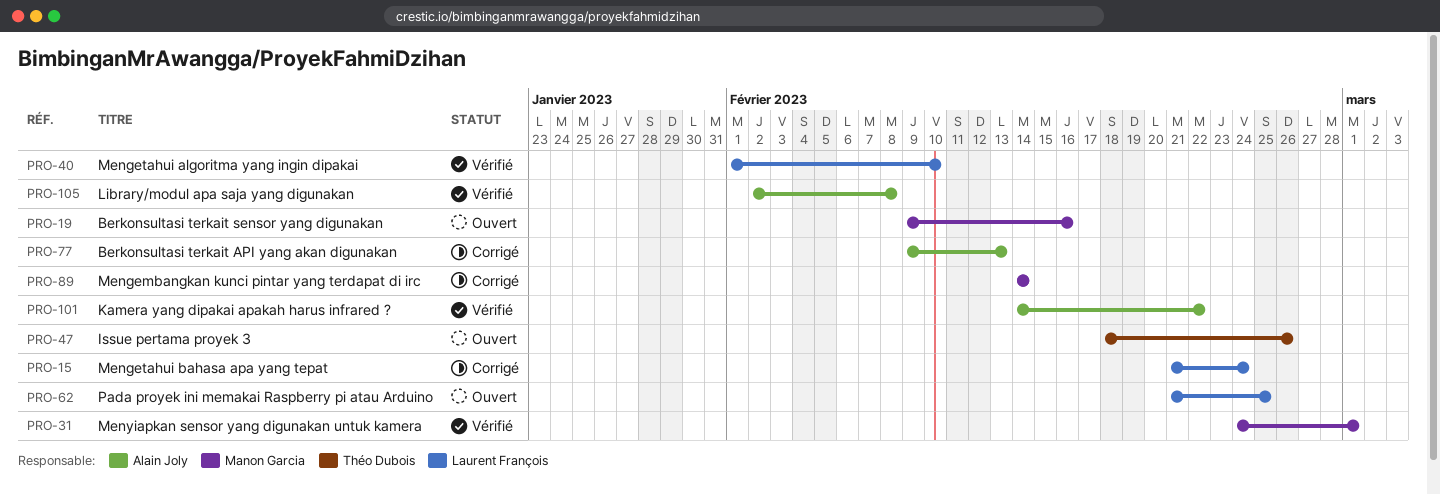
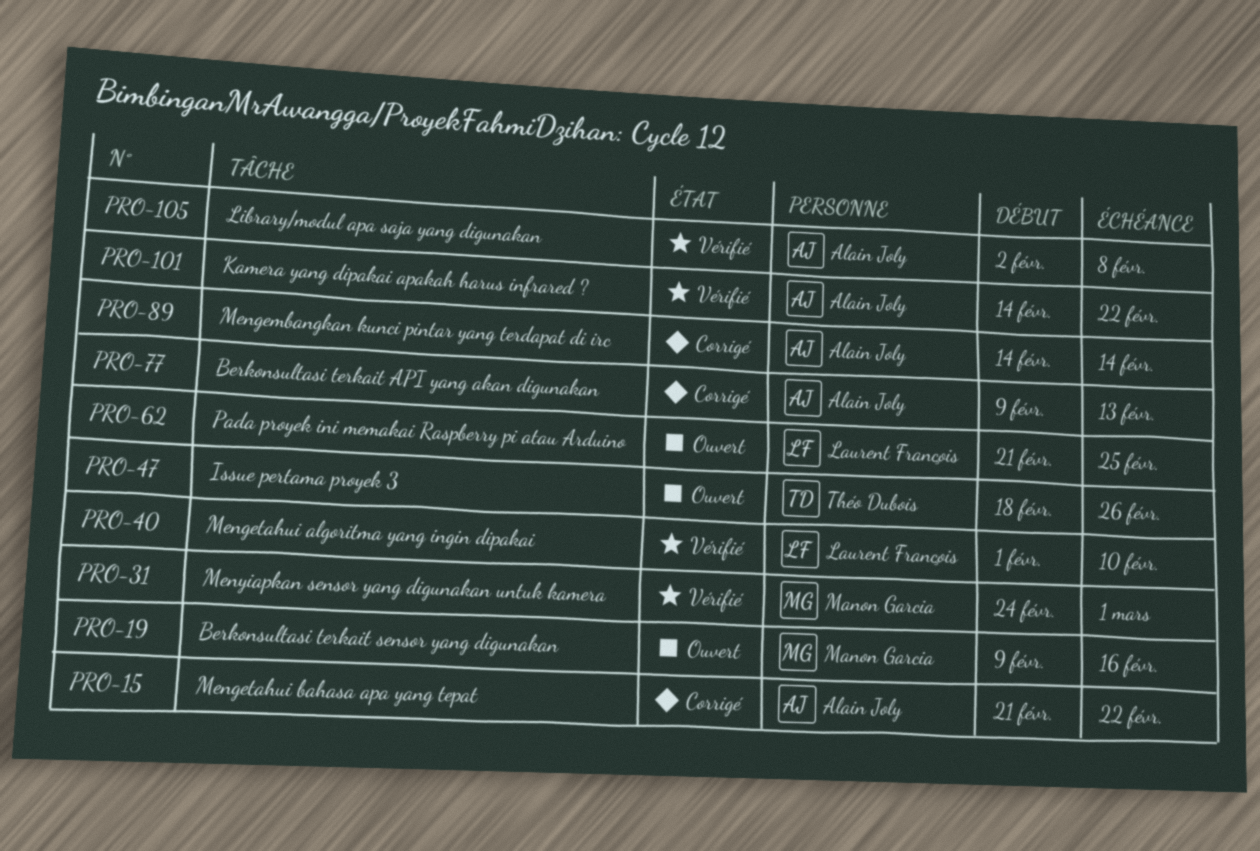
PRO-15, owner: Laurent François -> Alain Joly
PRO-15, due: Feb 24 -> Feb 22
PRO-89, owner: Manon Garcia -> Alain Joly

